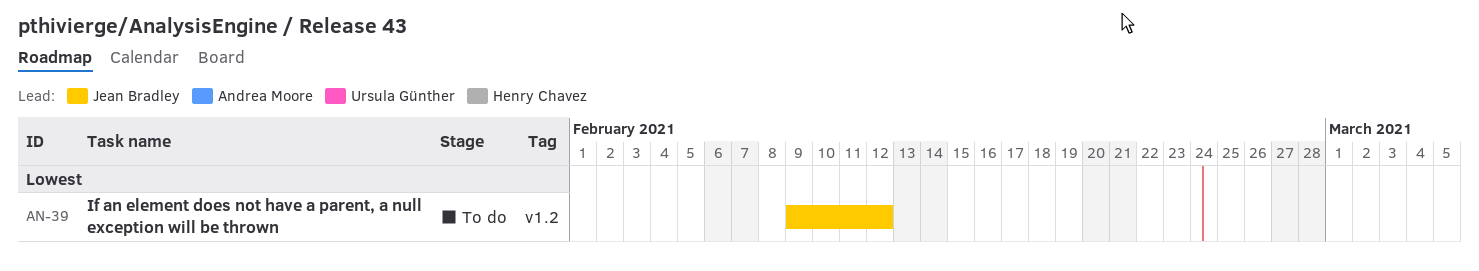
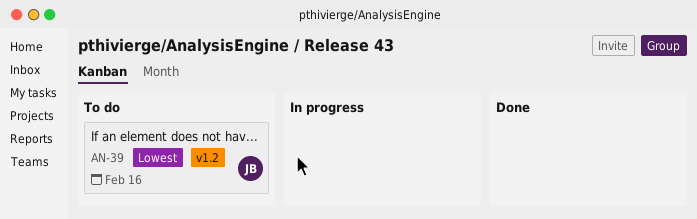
AN-39, due: Feb 12 -> Feb 16

